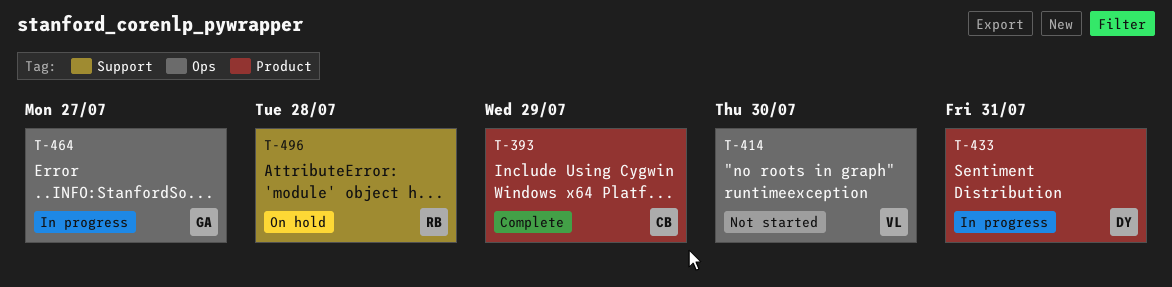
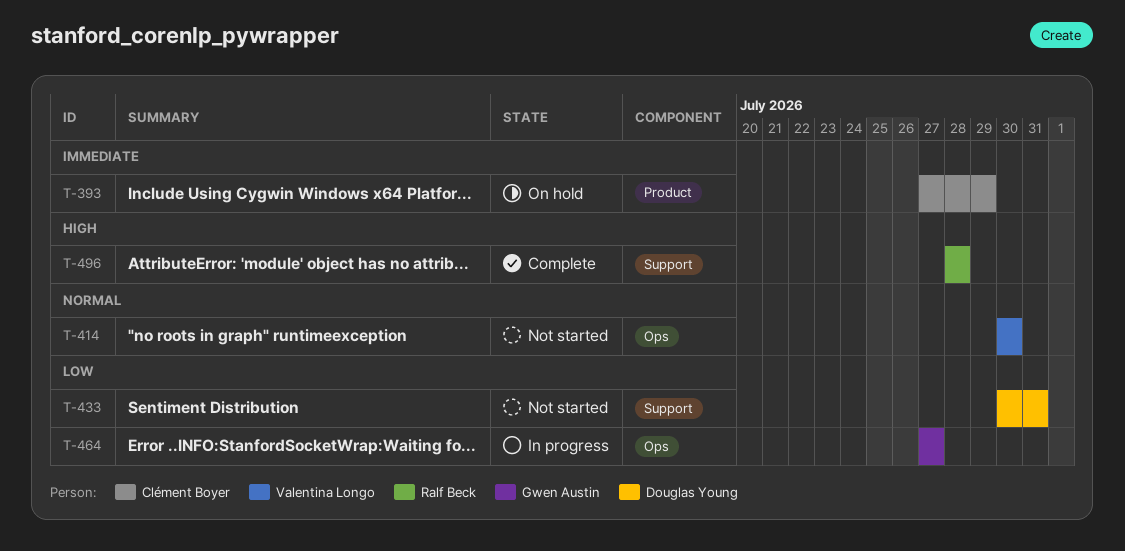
T-393, status: Complete -> On hold
T-433, status: In progress -> Not started
T-433, label: Product -> Support
T-496, status: On hold -> Complete

